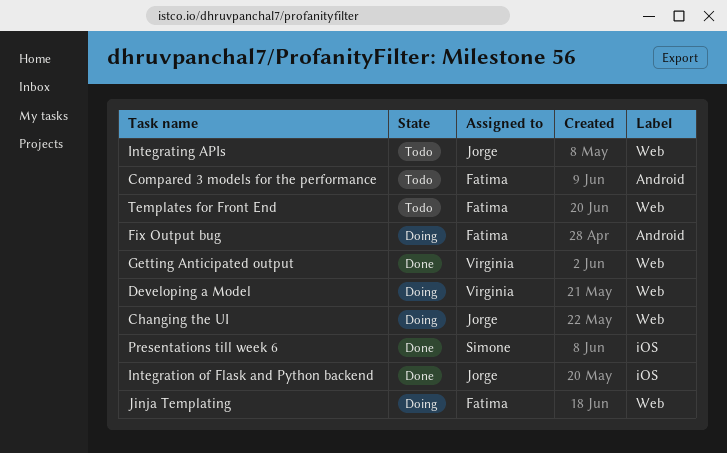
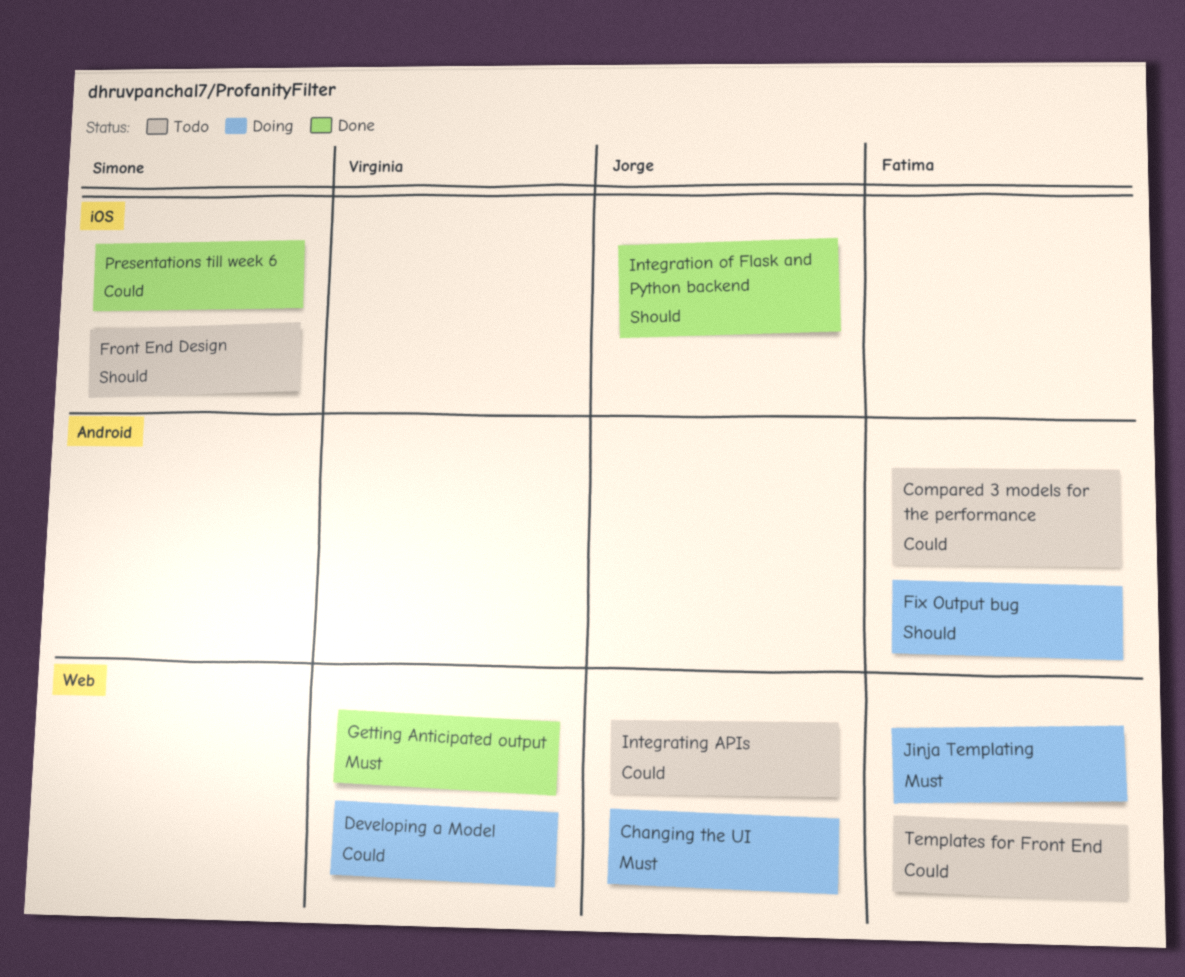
Front End Design: none -> present

